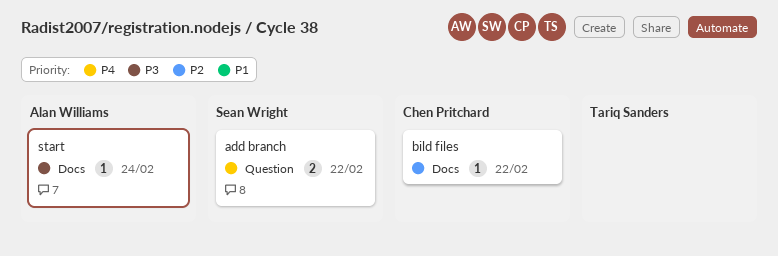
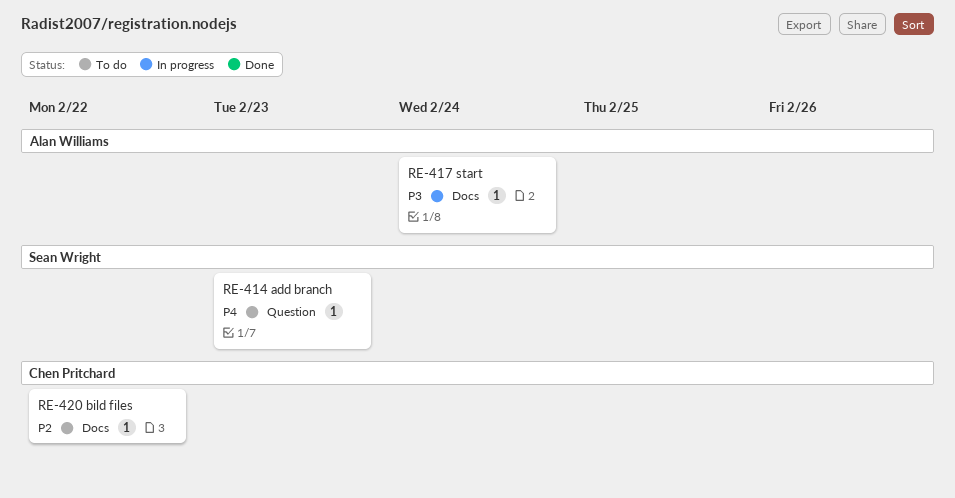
add branch, estimate: 2 -> 1
add branch, due: Feb 22 -> Feb 23

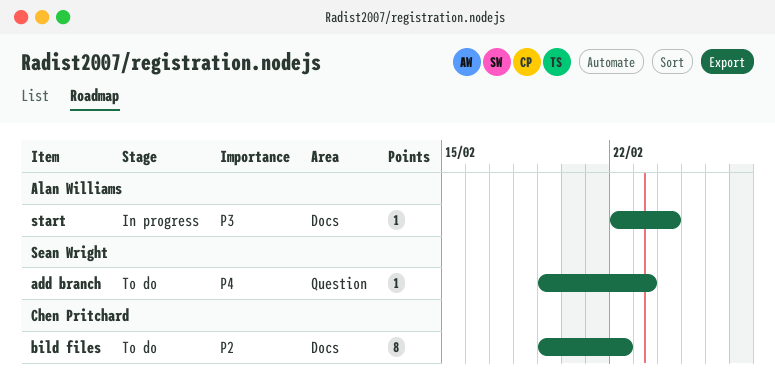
bild files, estimate: 1 -> 8

